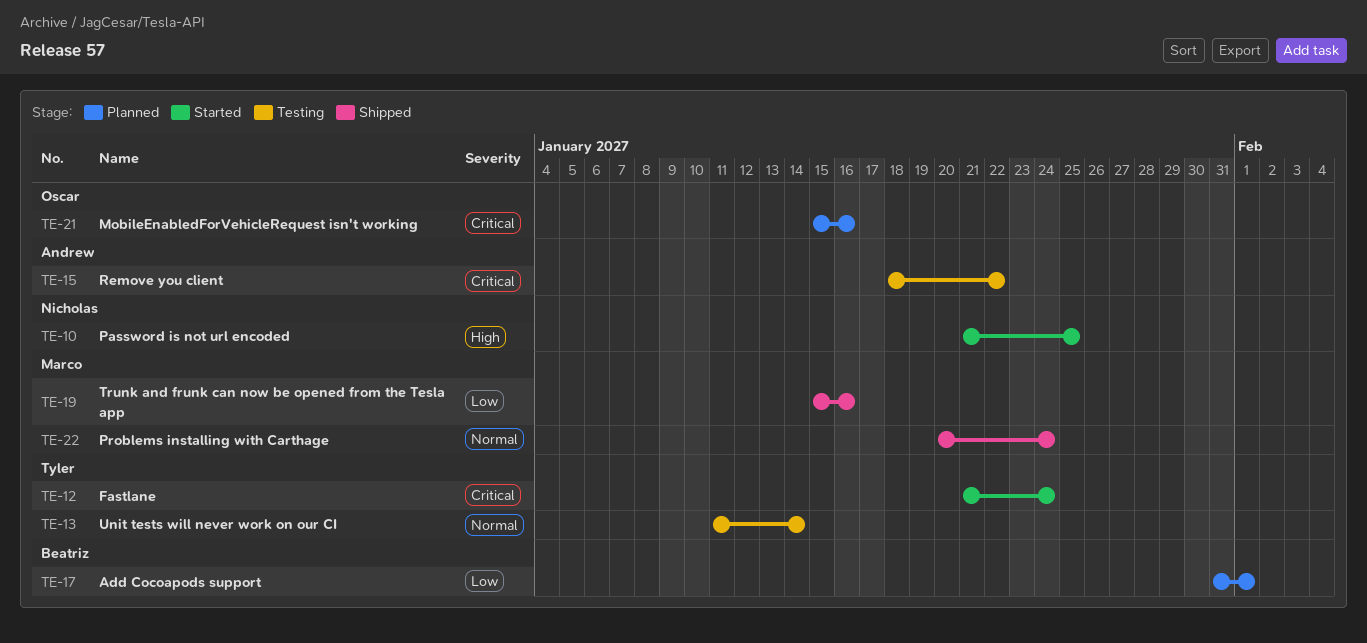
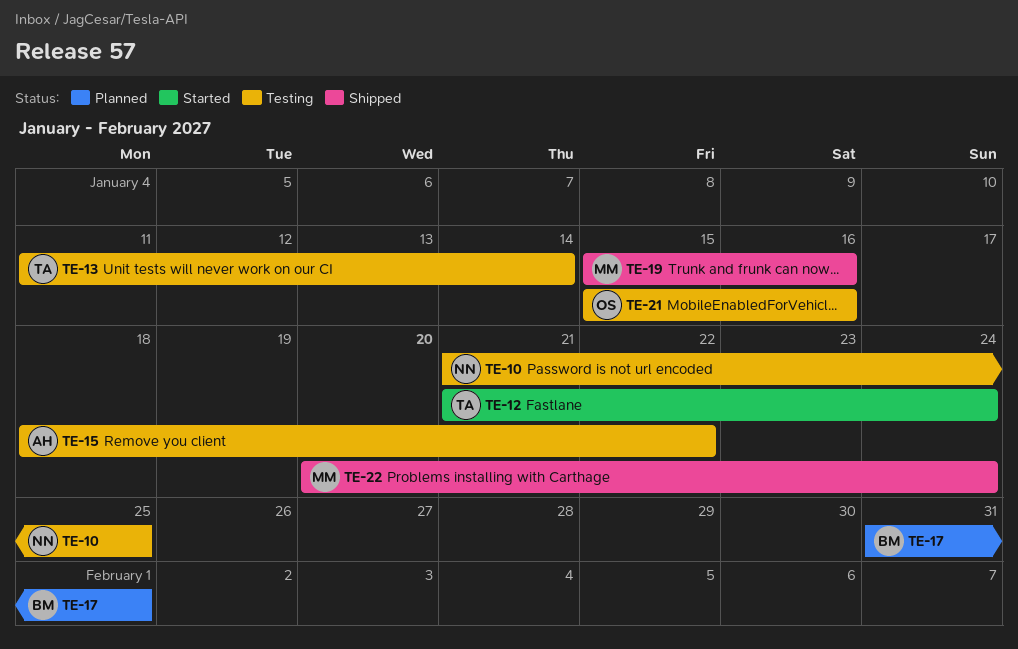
TE-10, status: Started -> Testing
TE-21, status: Planned -> Testing

